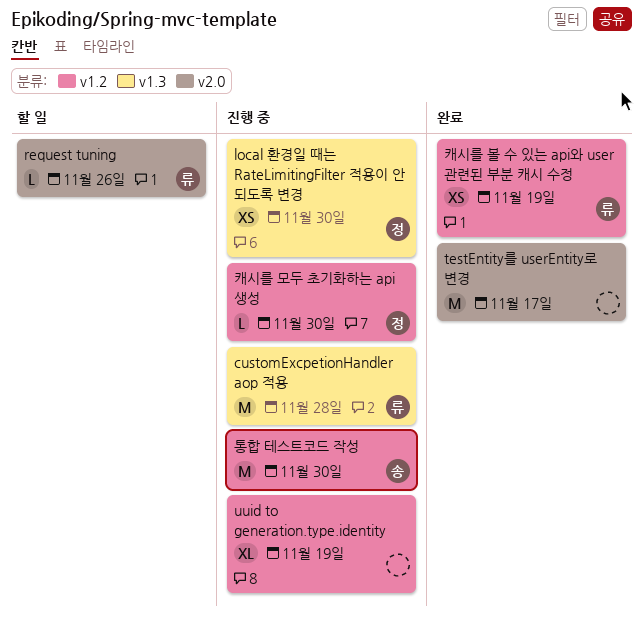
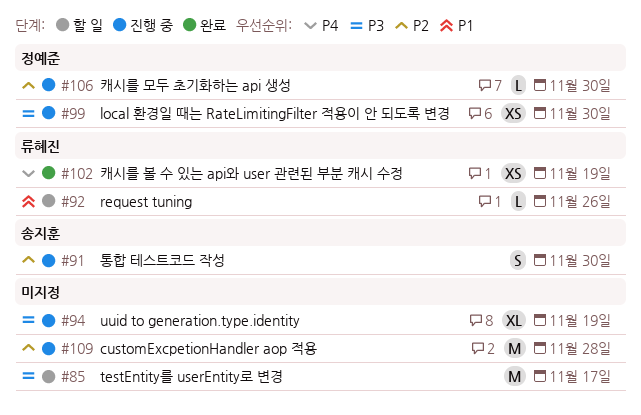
customExcpetionHandler aop 적용, owner: 류혜진 -> none
testEntity를 userEntity로 변경, status: 완료 -> 할 일
통합 테스트코드 작성, estimate: M -> S

